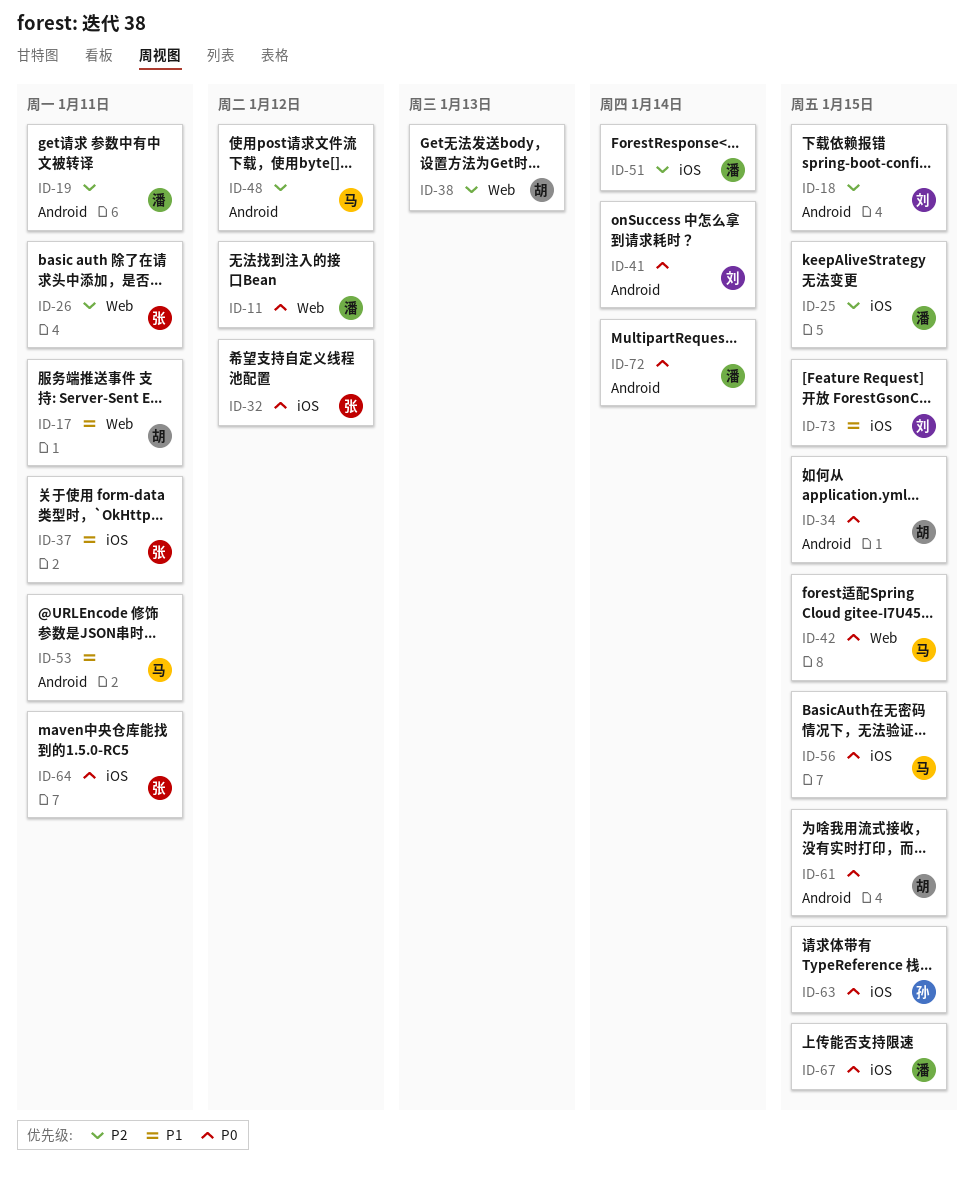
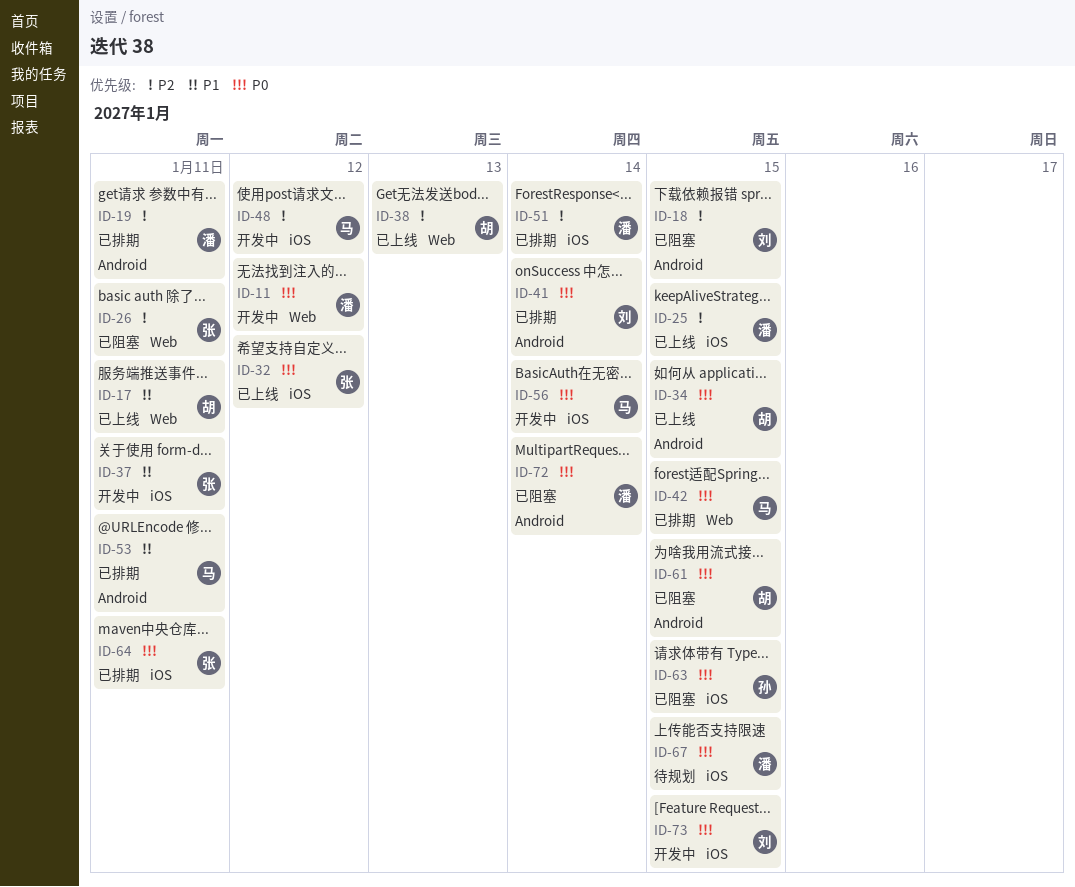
ID-48, label: Android -> iOS
ID-56, due: Jan 15 -> Jan 14
ID-73, priority: P1 -> P0

